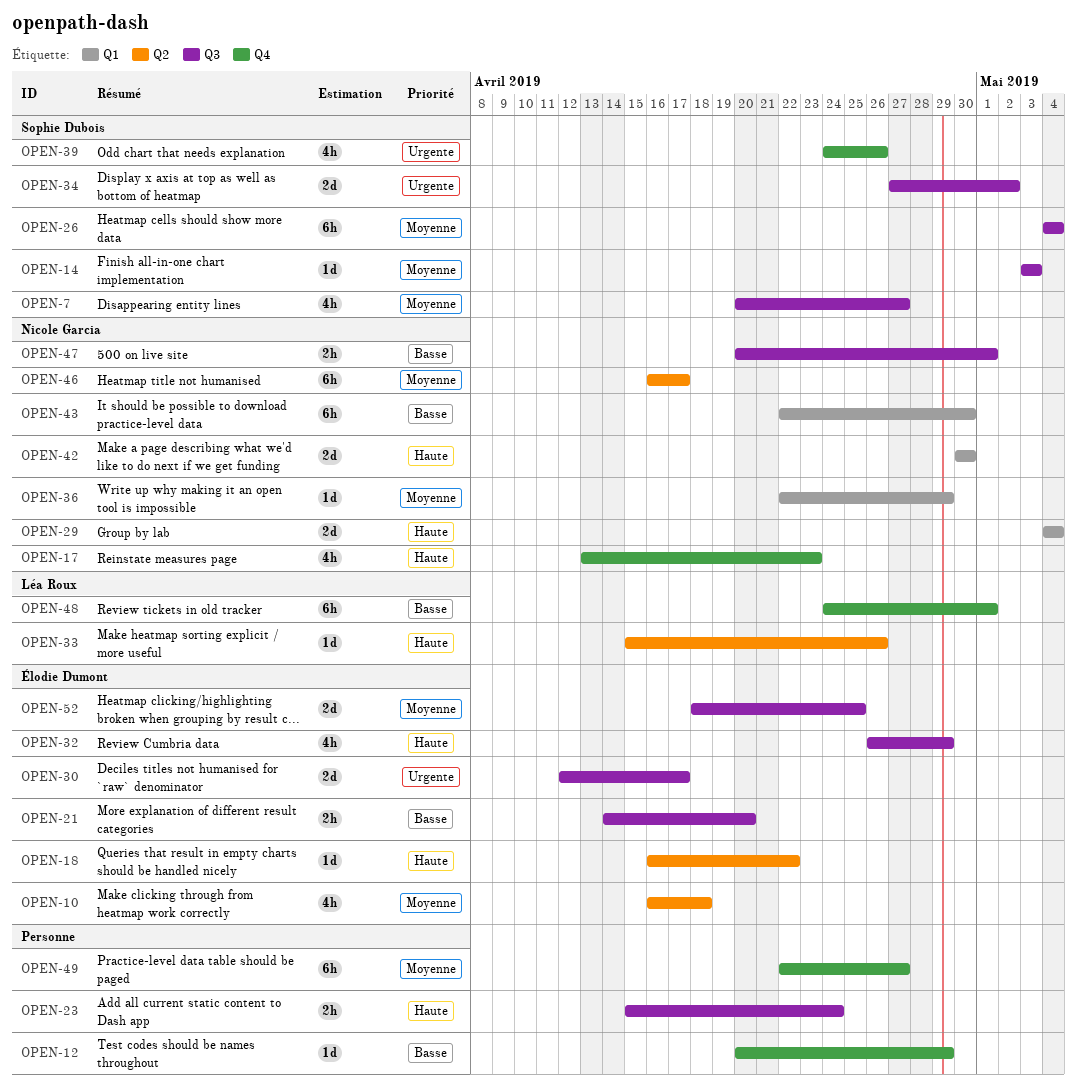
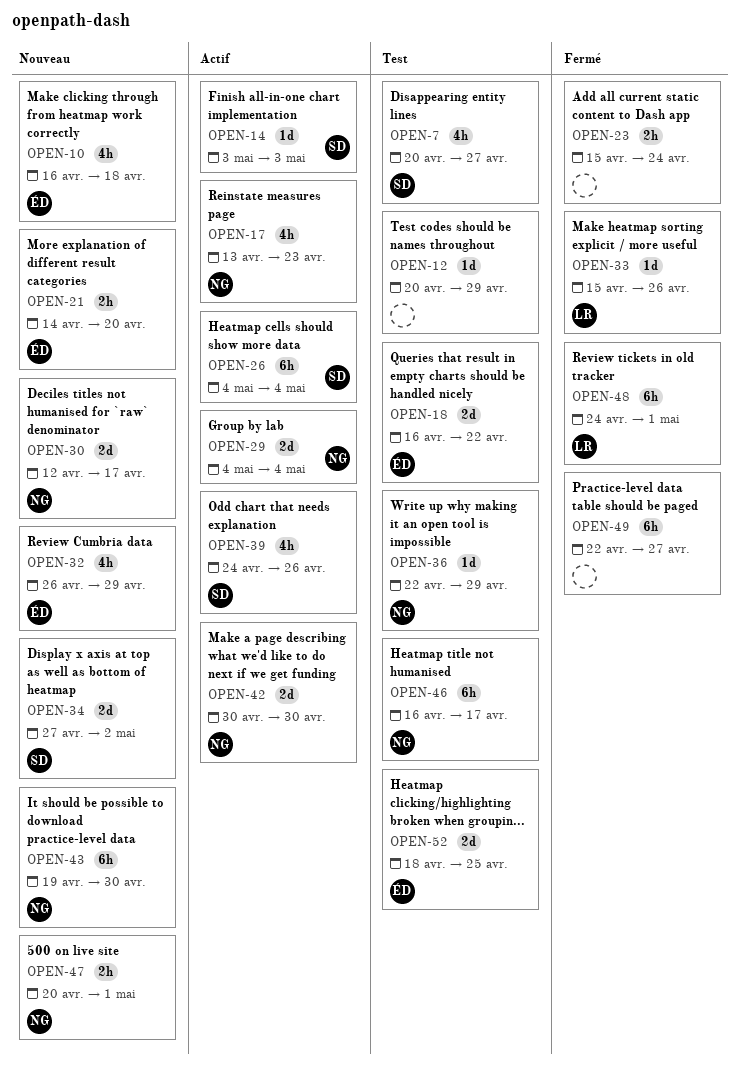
OPEN-18, estimate: 1d -> 2d
OPEN-30, owner: Élodie Dumont -> Nicole Garcia
OPEN-43, start: Apr 22 -> Apr 19

